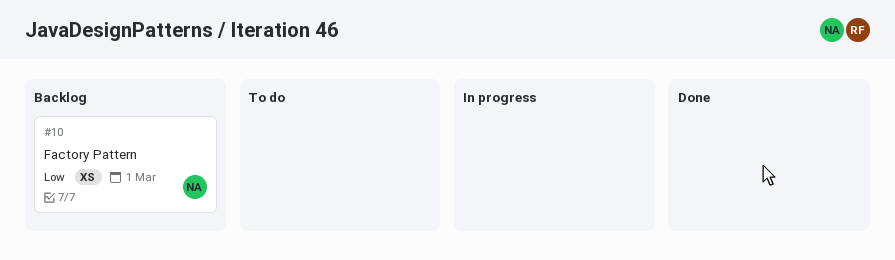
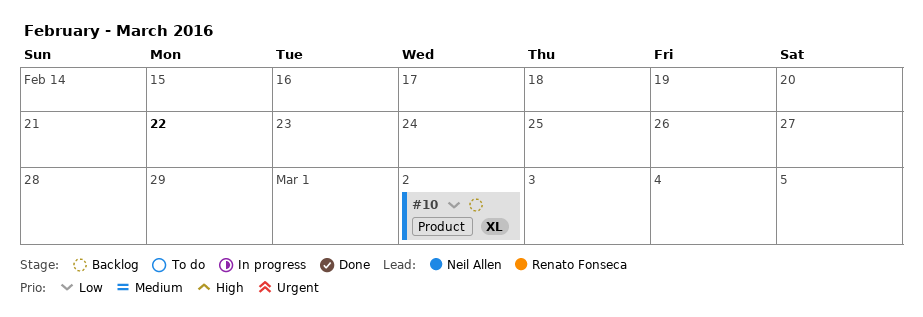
#10, estimate: XS -> XL
#10, due: Mar 1 -> Mar 2

